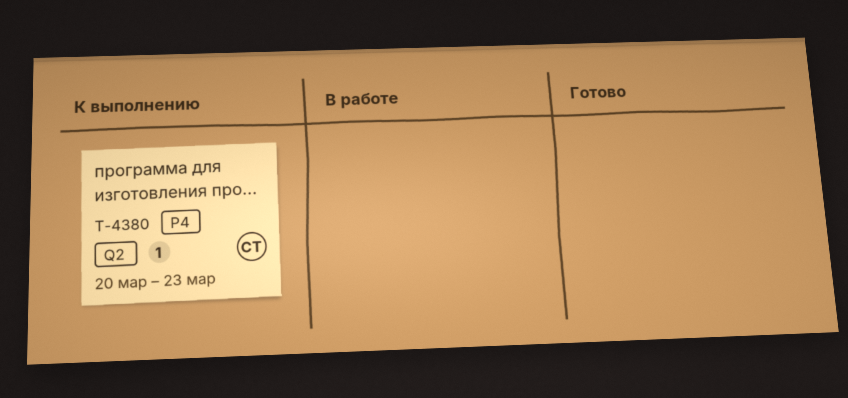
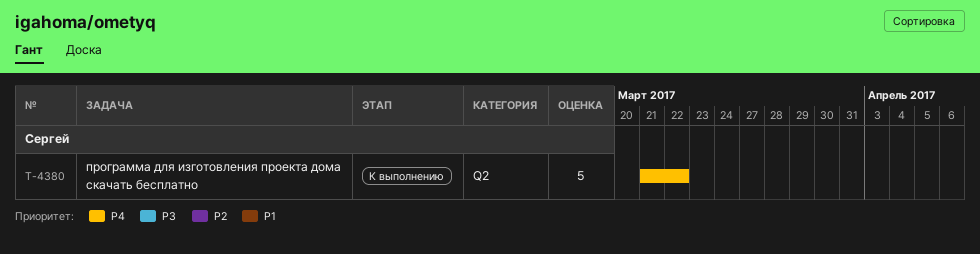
T-4380, estimate: 1 -> 5
T-4380, start: Mar 20 -> Mar 21
T-4380, due: Mar 23 -> Mar 22

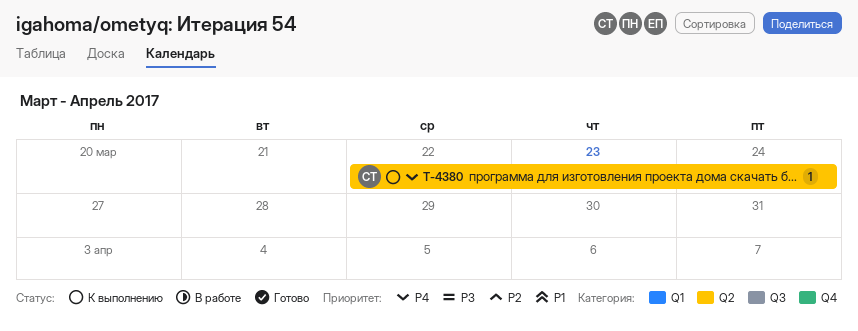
T-4380, estimate: 5 -> 1
T-4380, start: Mar 21 -> Mar 22
T-4380, due: Mar 22 -> Mar 24

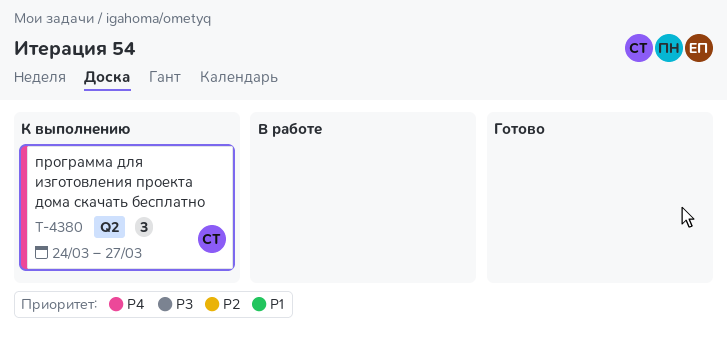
T-4380, estimate: 1 -> 3
T-4380, start: Mar 22 -> Mar 24
T-4380, due: Mar 24 -> Mar 27

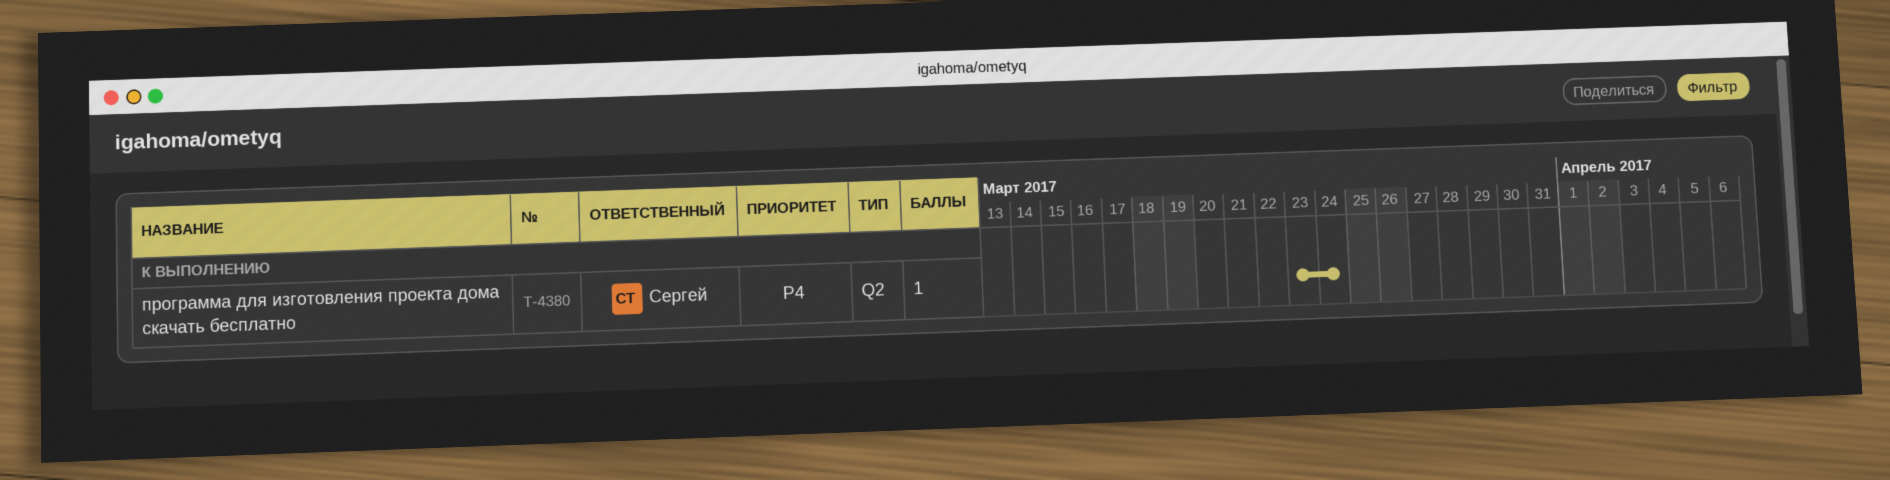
T-4380, estimate: 3 -> 1
T-4380, start: Mar 24 -> Mar 23
T-4380, due: Mar 27 -> Mar 24

